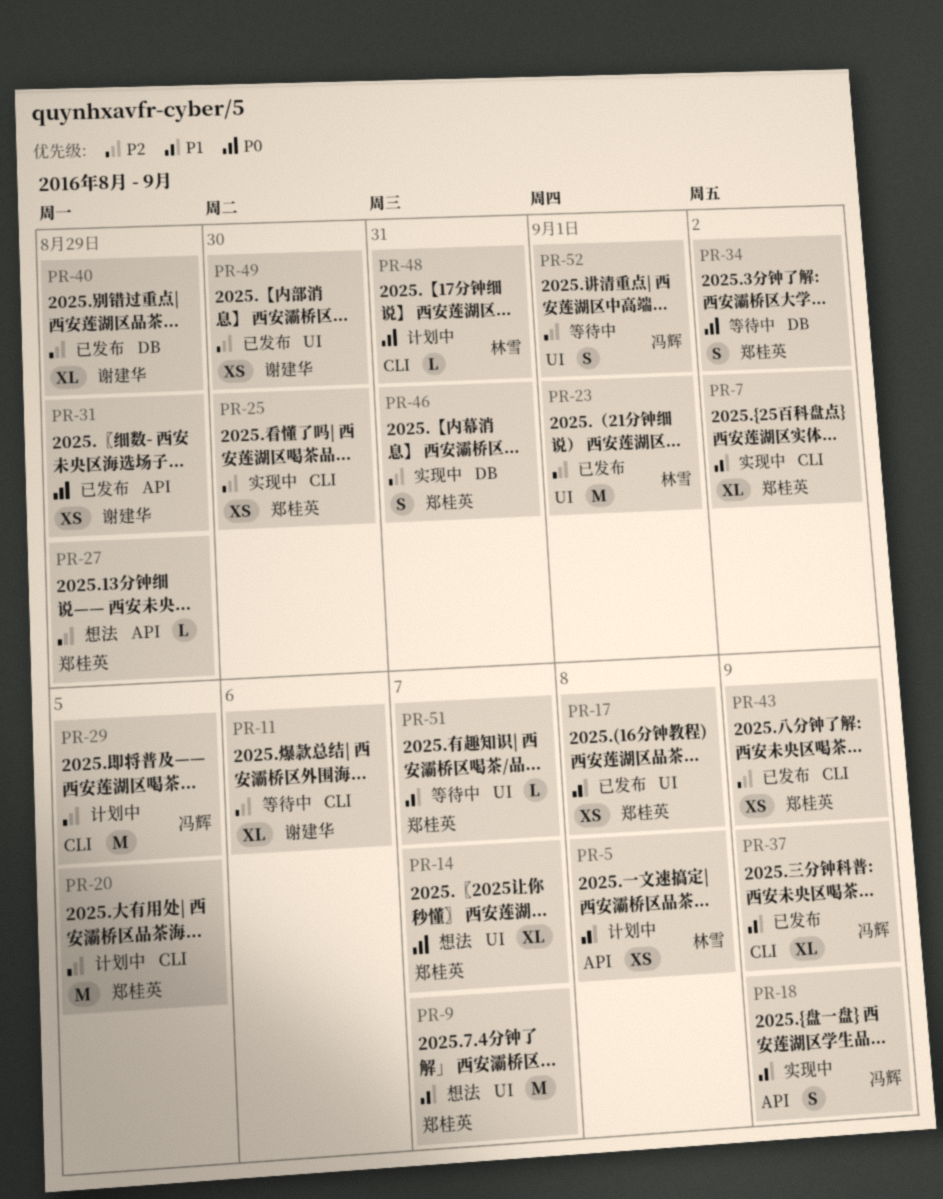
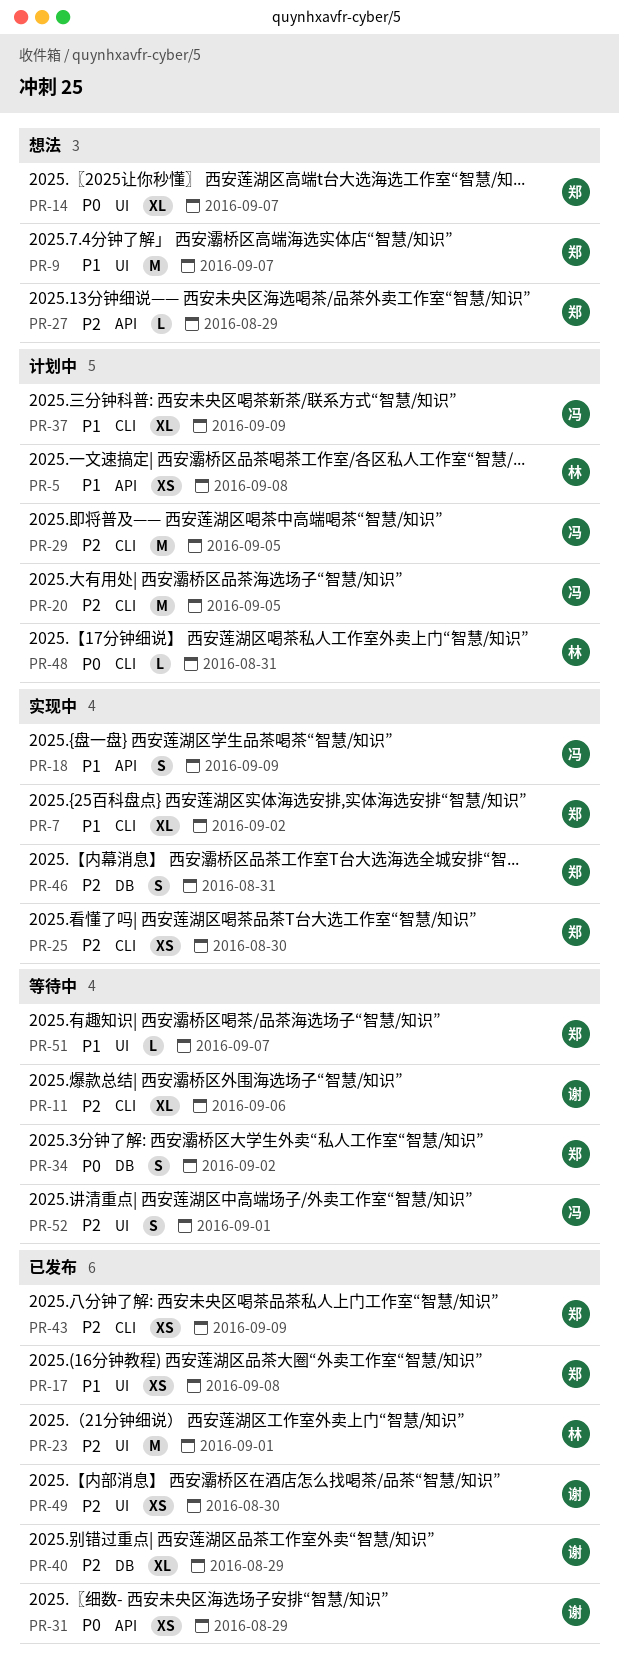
PR-20, owner: 郑桂英 -> 冯辉
PR-37, status: 已发布 -> 计划中

